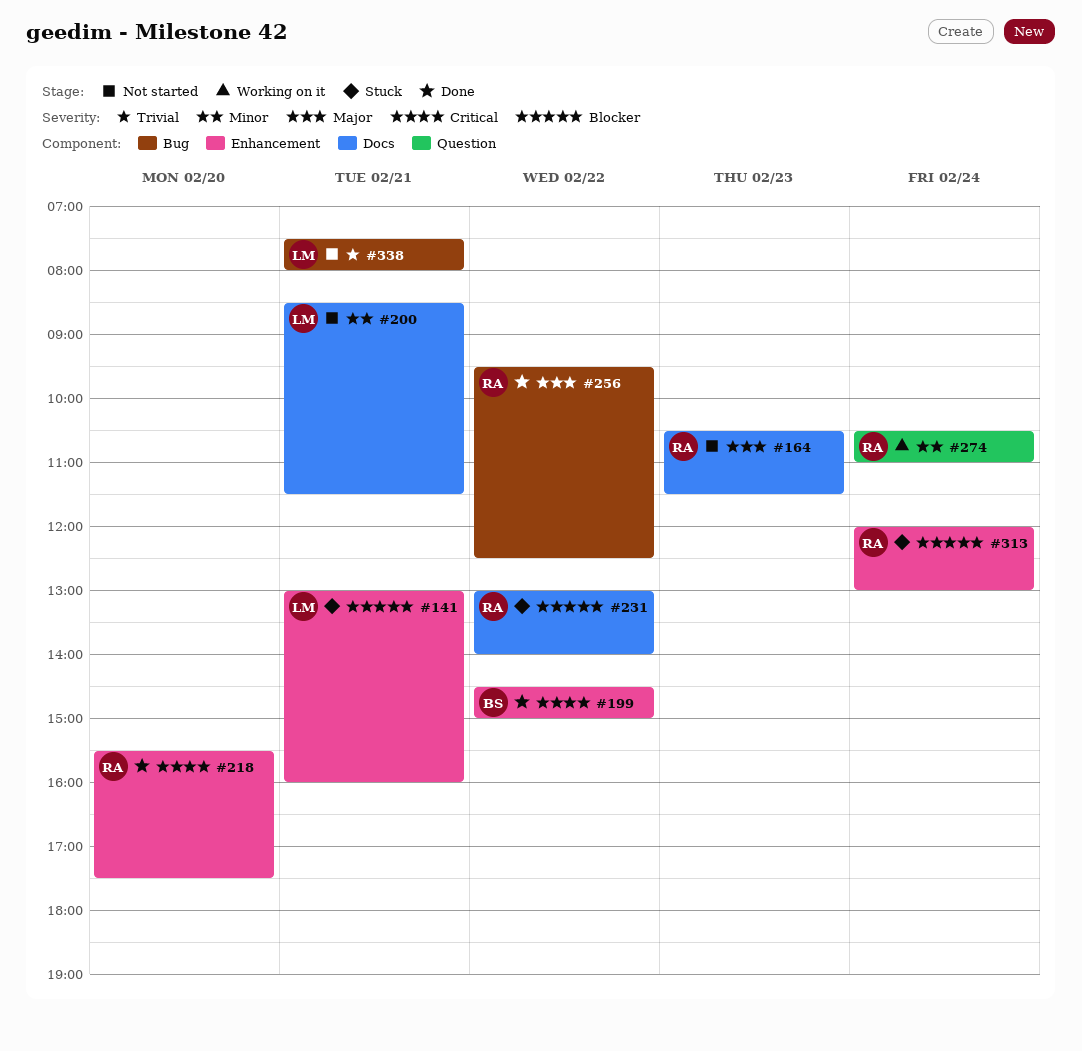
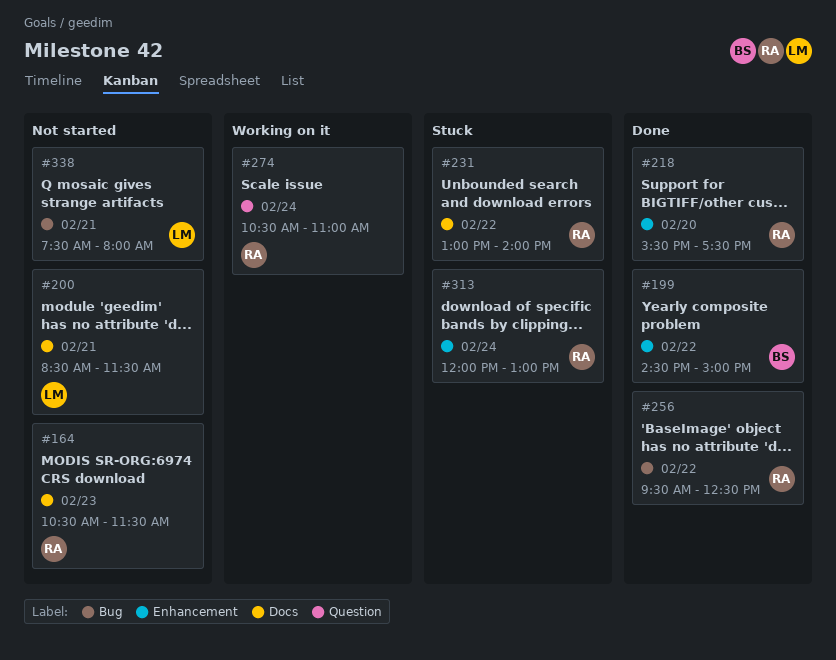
#141: present -> none

